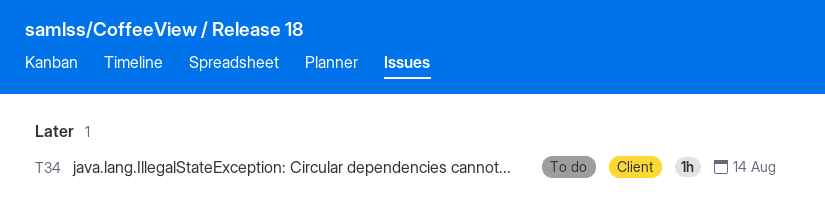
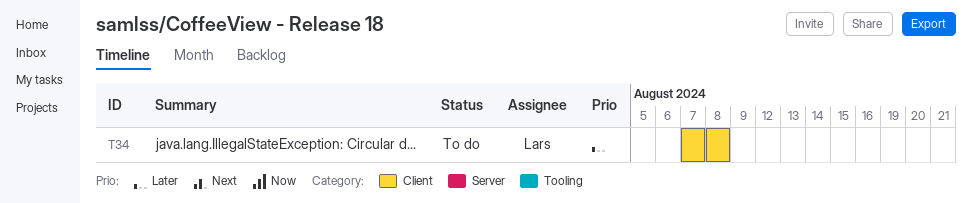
T34, due: Aug 14 -> Aug 8

